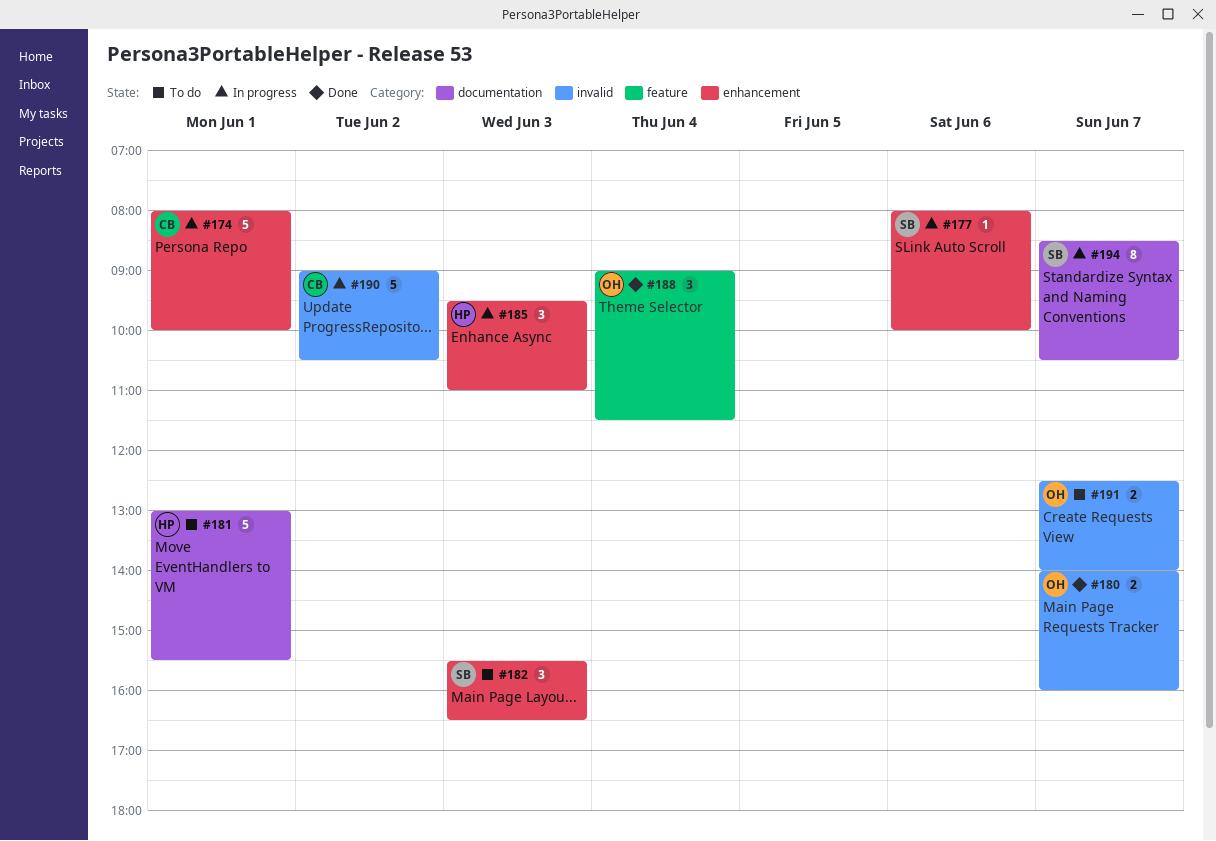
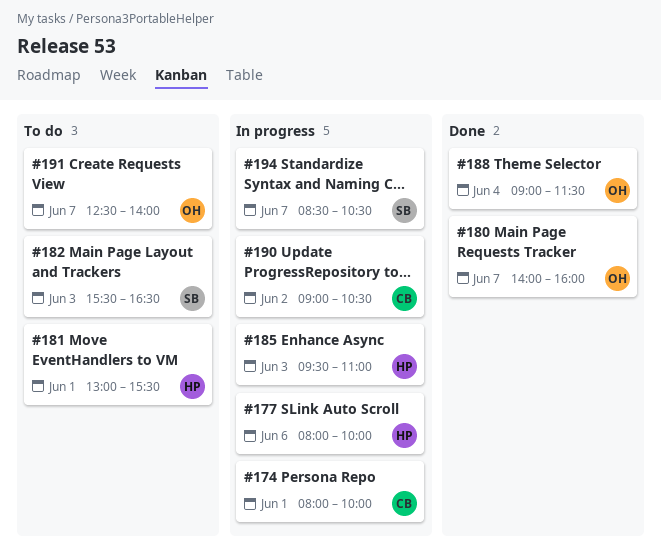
#177, owner: SB -> HP

